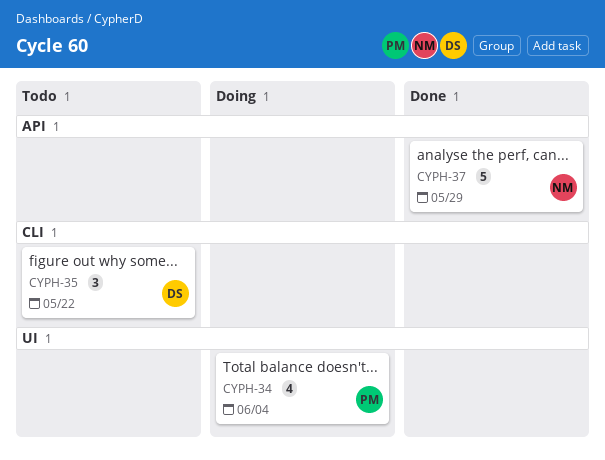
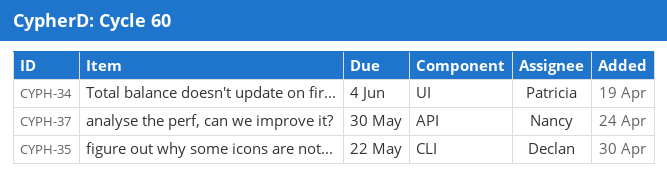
CYPH-37, due: May 29 -> May 30

